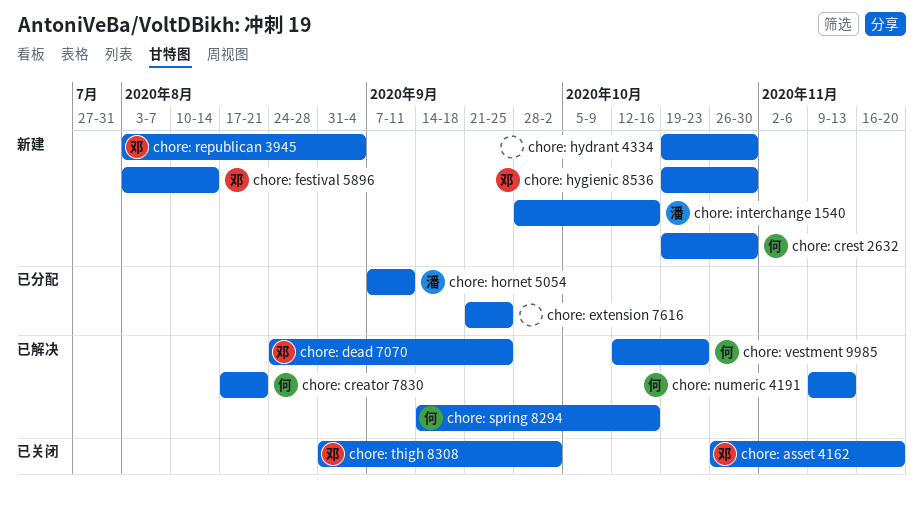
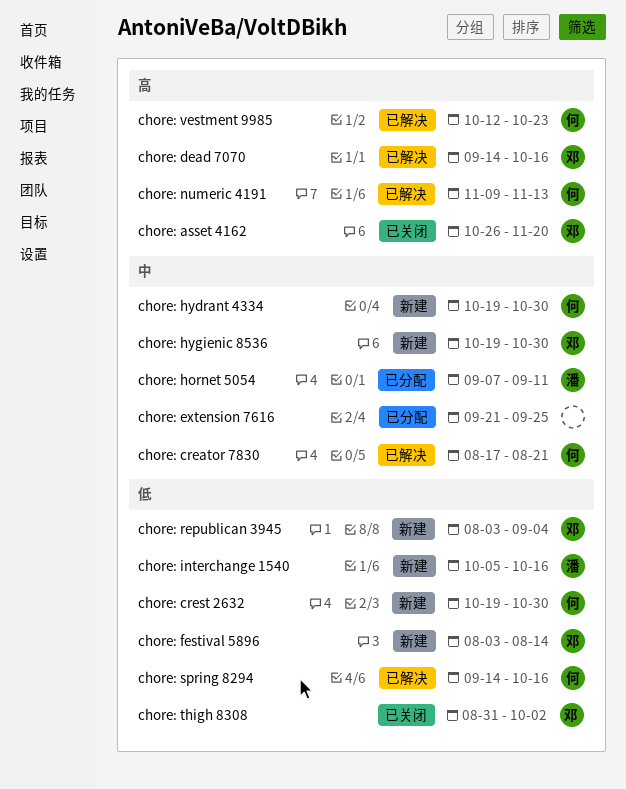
chore: dead 7070, start: Aug 24 -> Sep 14
chore: dead 7070, due: Sep 25 -> Oct 16
chore: hydrant 4334, owner: none -> 何
chore: interchange 1540, start: Sep 28 -> Oct 5

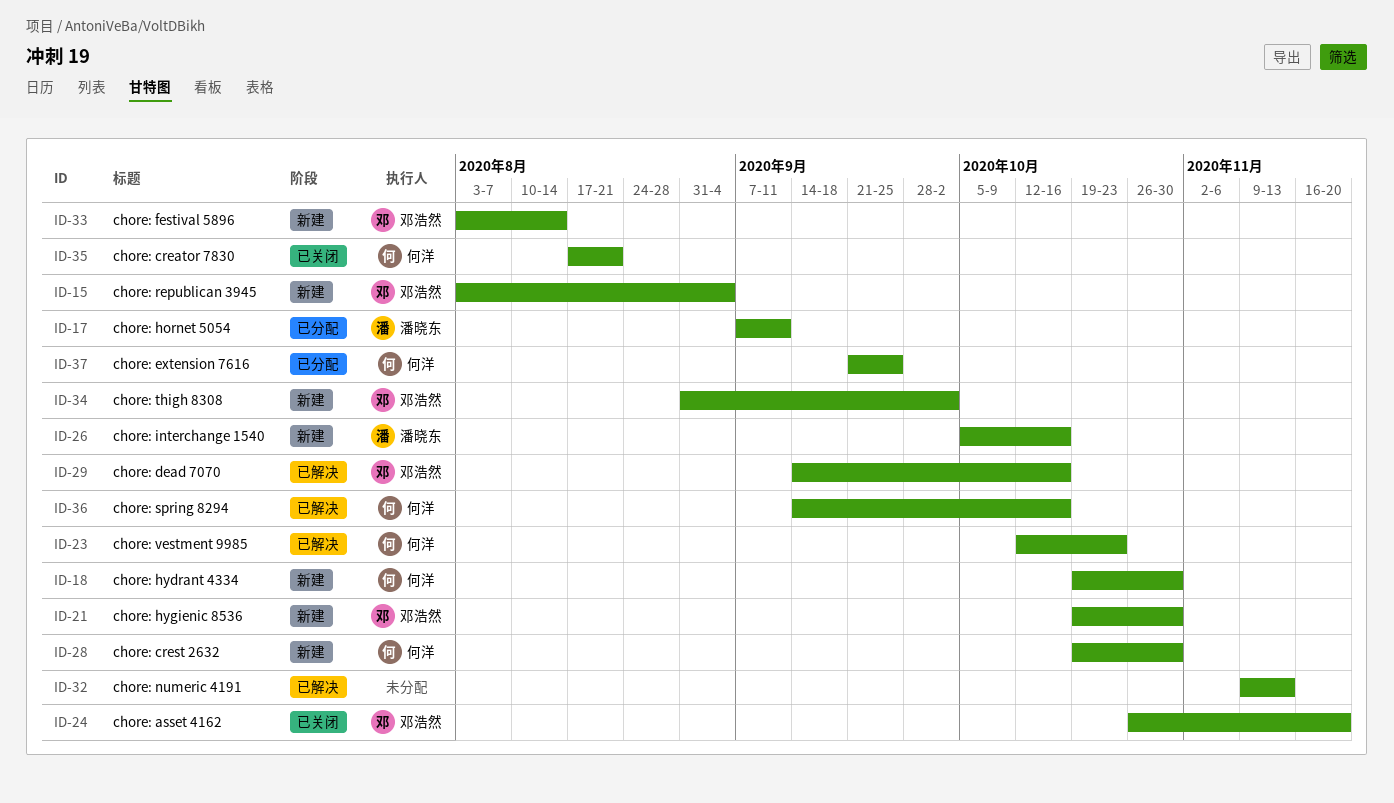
chore: creator 7830, status: 已解决 -> 已关闭
chore: extension 7616, owner: none -> 何洋
chore: numeric 4191, owner: 何洋 -> none
chore: thigh 8308, status: 已关闭 -> 新建

